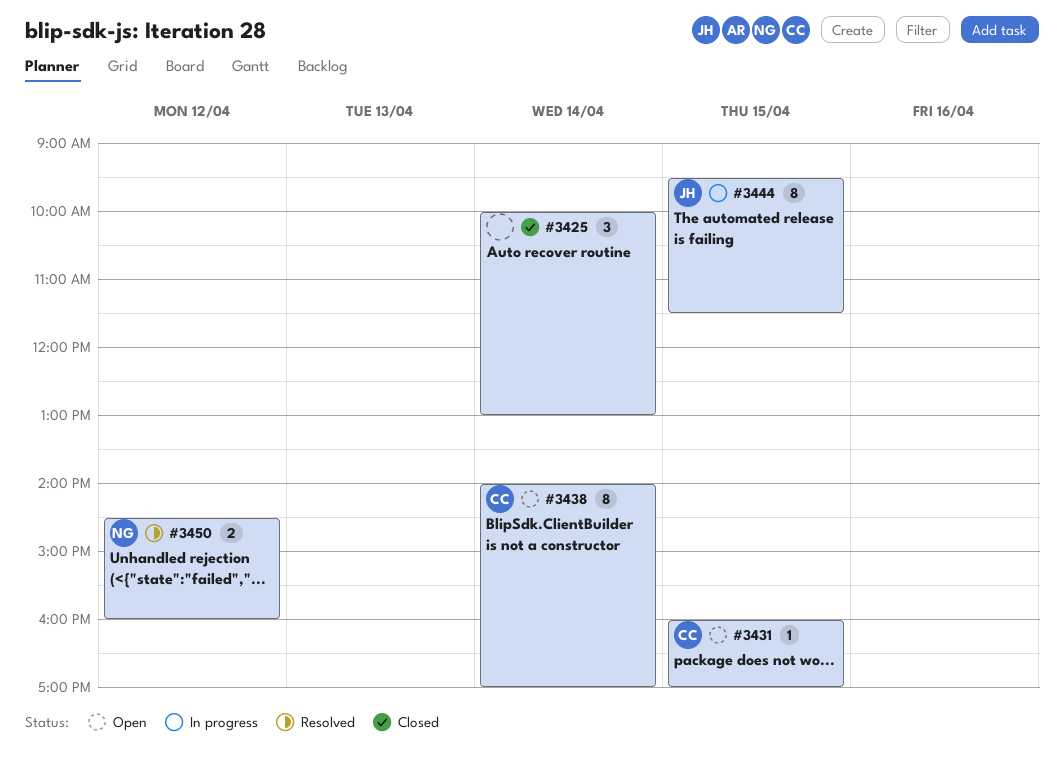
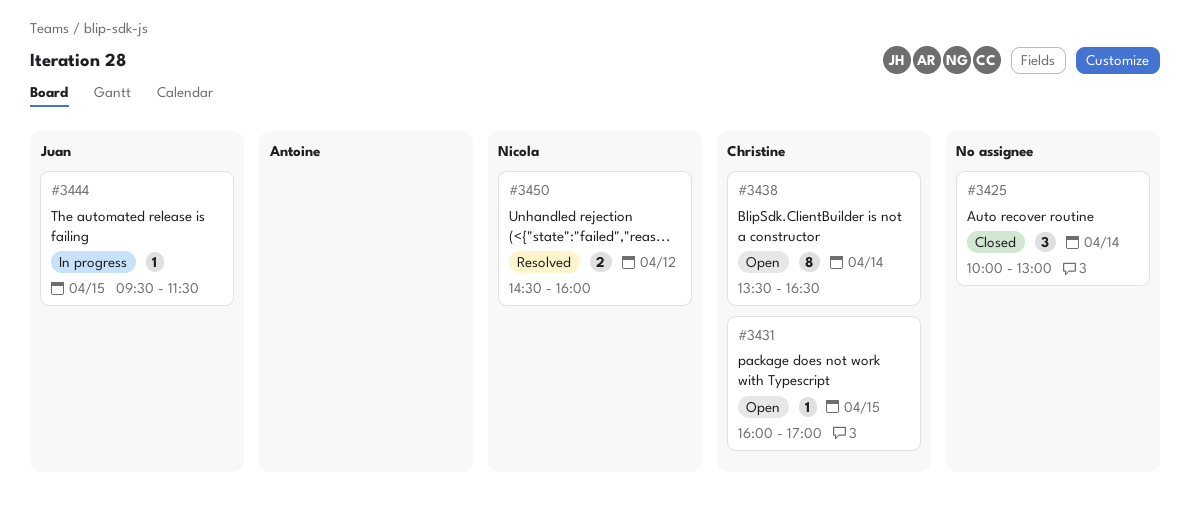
#3438, begins: 14:00 -> 13:30
#3438, ends: 17:00 -> 16:30
#3444, estimate: 8 -> 1

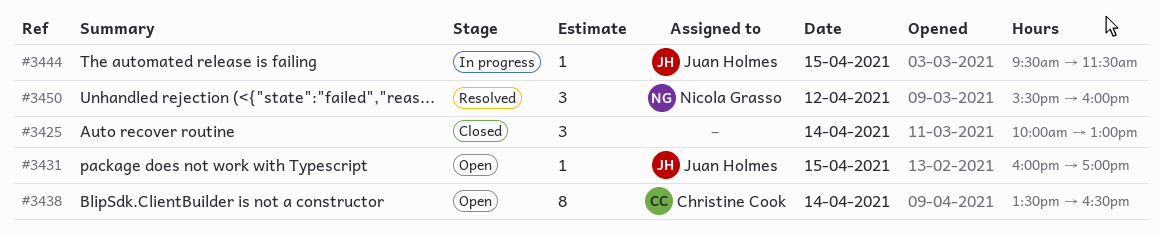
#3431, owner: Christine Cook -> Juan Holmes
#3450, estimate: 2 -> 3
#3450, begins: 14:30 -> 15:30

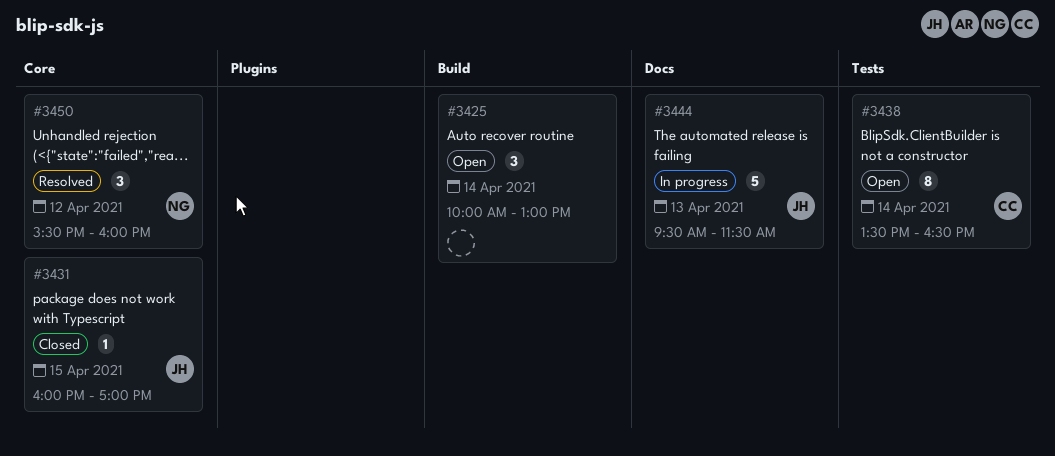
#3425, status: Closed -> Open
#3431, status: Open -> Closed
#3444, estimate: 1 -> 5
#3444, day: Apr 15 -> Apr 13

